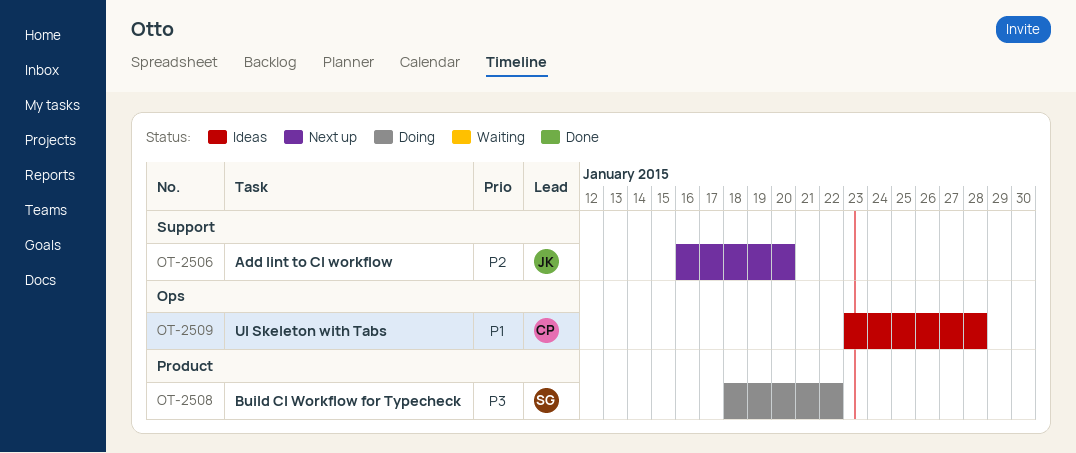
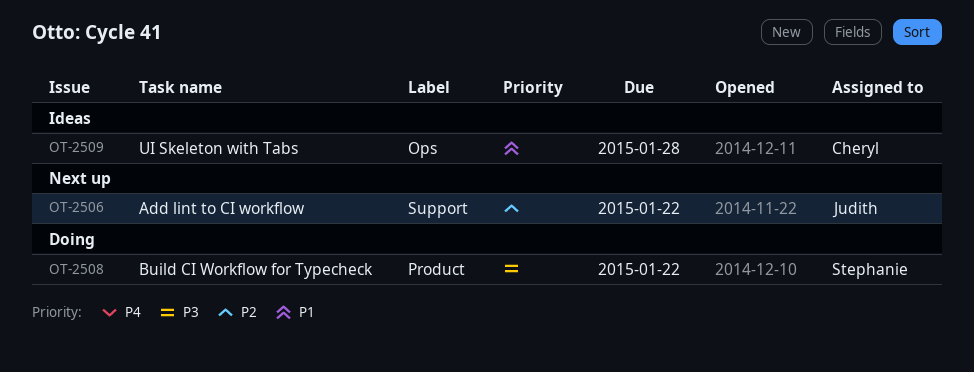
OT-2506, due: Jan 20 -> Jan 22

